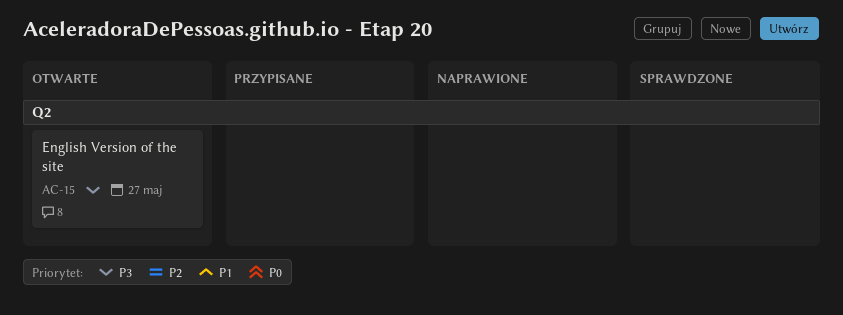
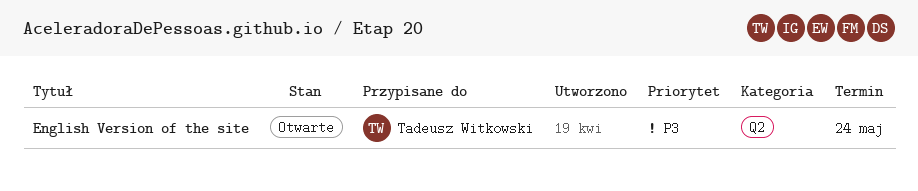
English Version of the site, due: May 27 -> May 24

